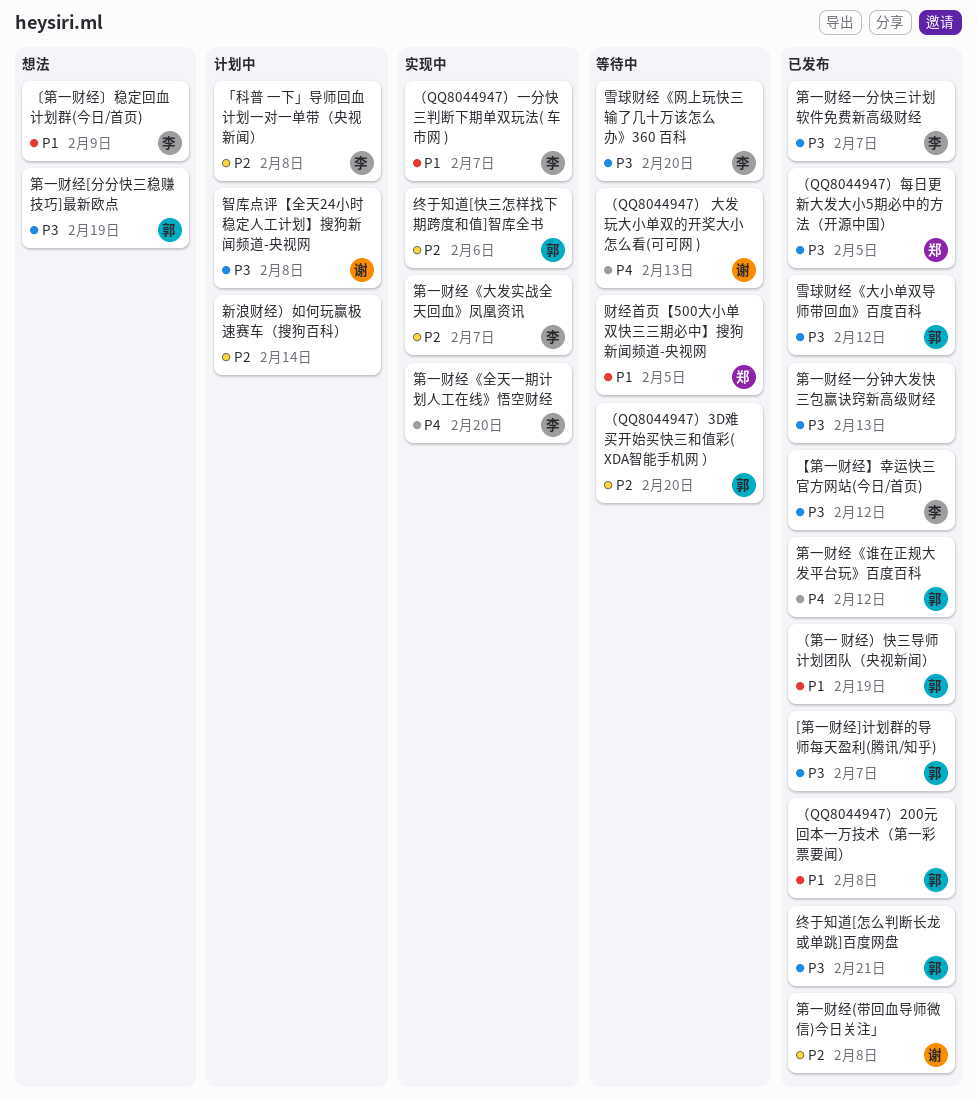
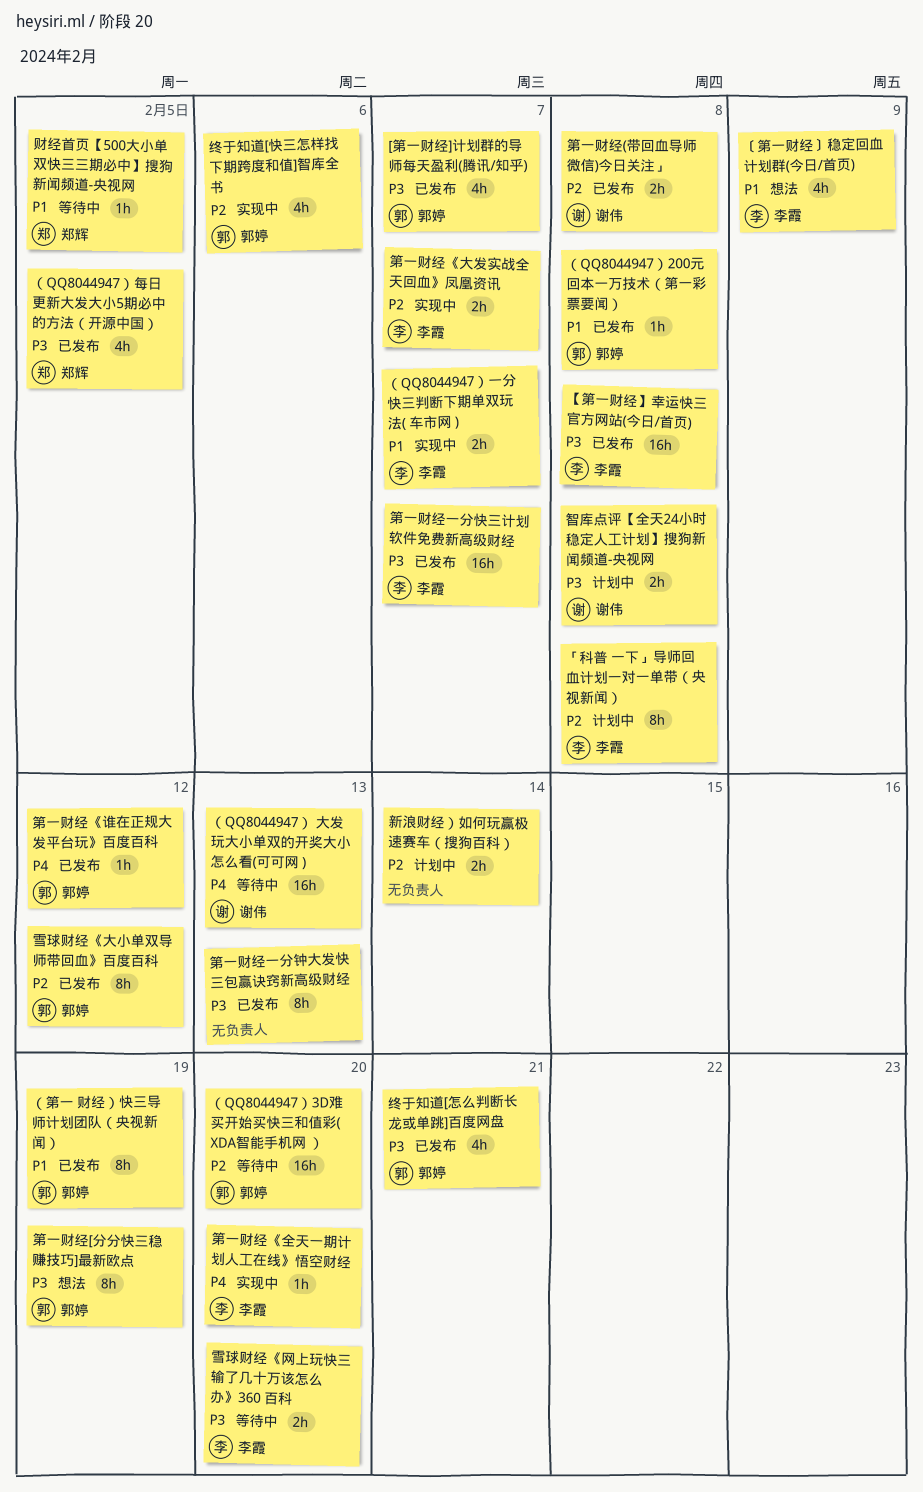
【第一财经】幸运快三官方网站(今日/首页), due: Feb 12 -> Feb 8
雪球财经《大小单双导师带回血》百度百科, priority: P3 -> P2

